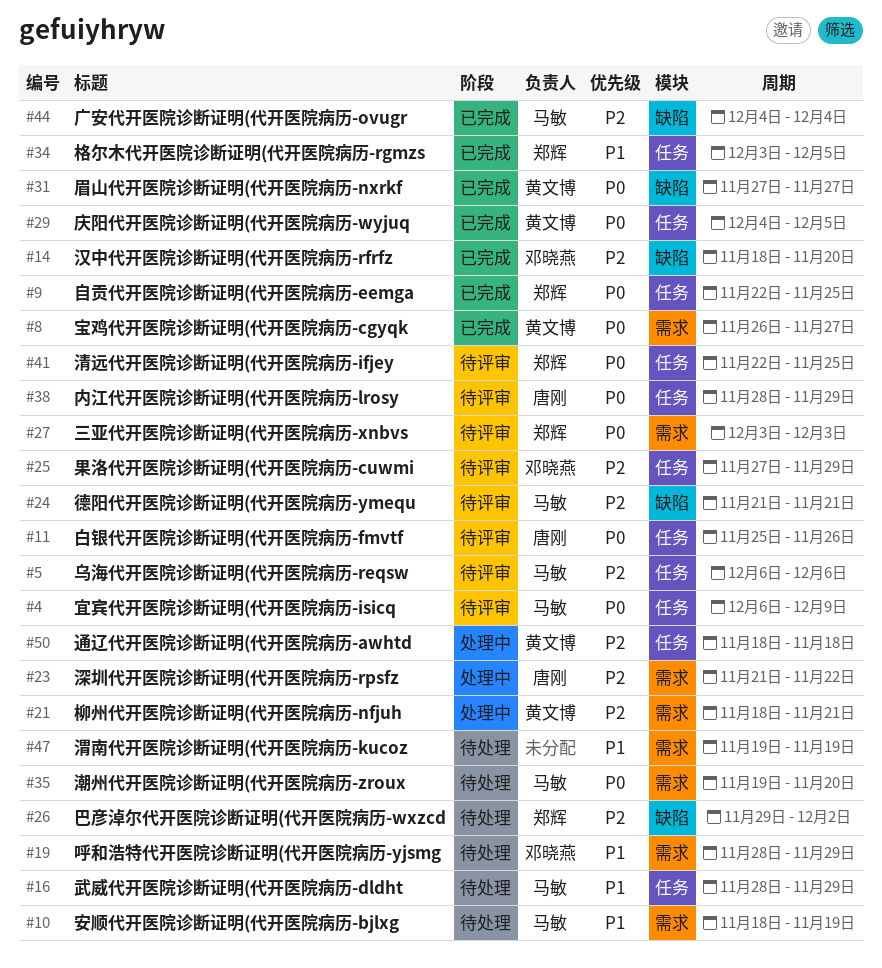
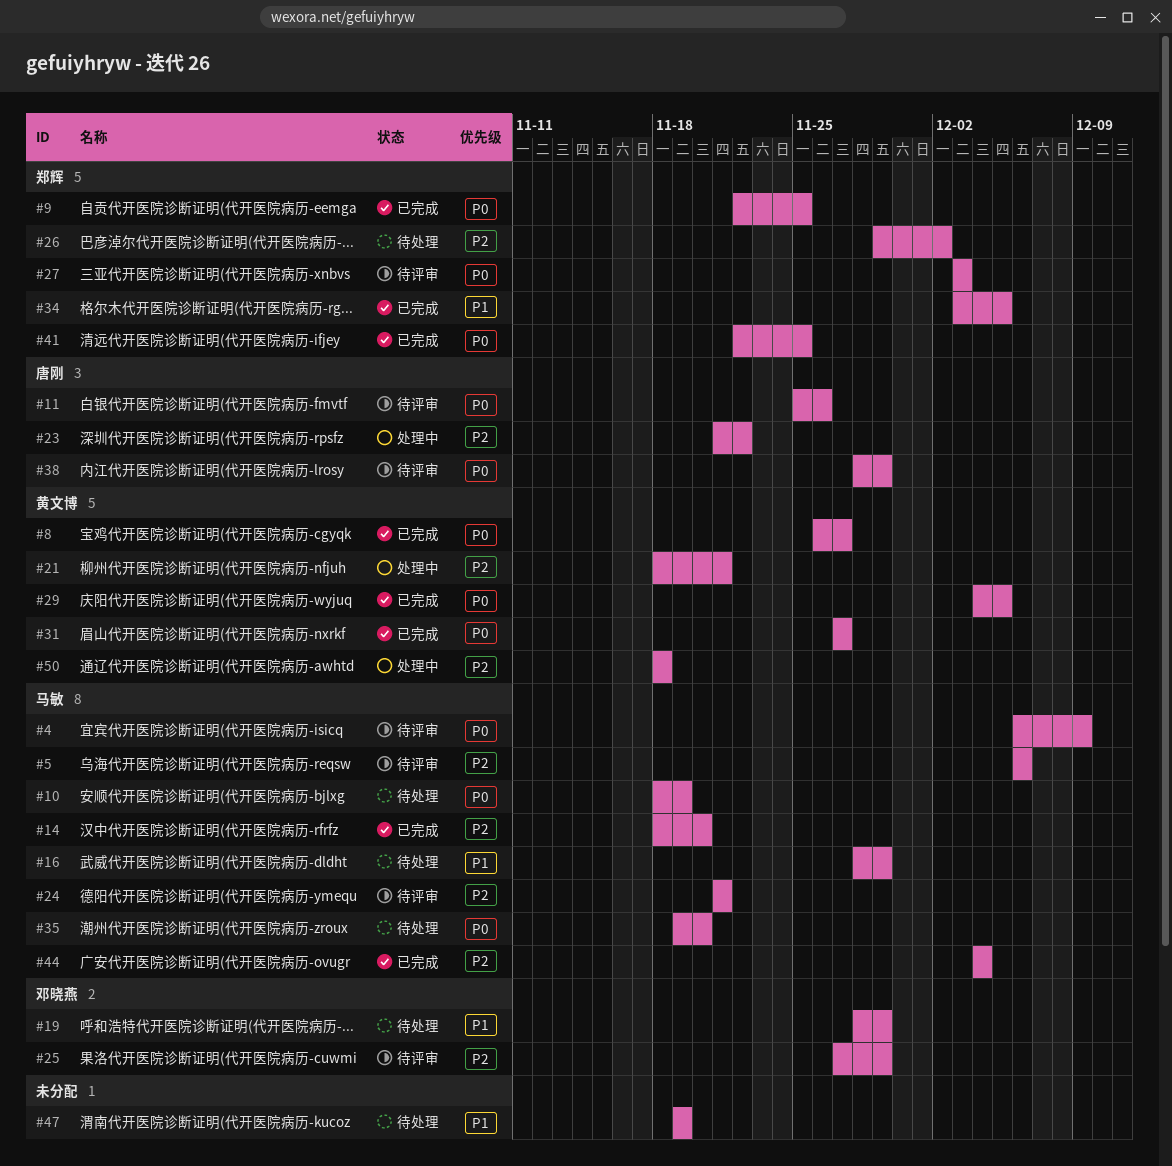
#10, priority: P1 -> P0
#14, owner: 邓晓燕 -> 马敏
#41, status: 待评审 -> 已完成

